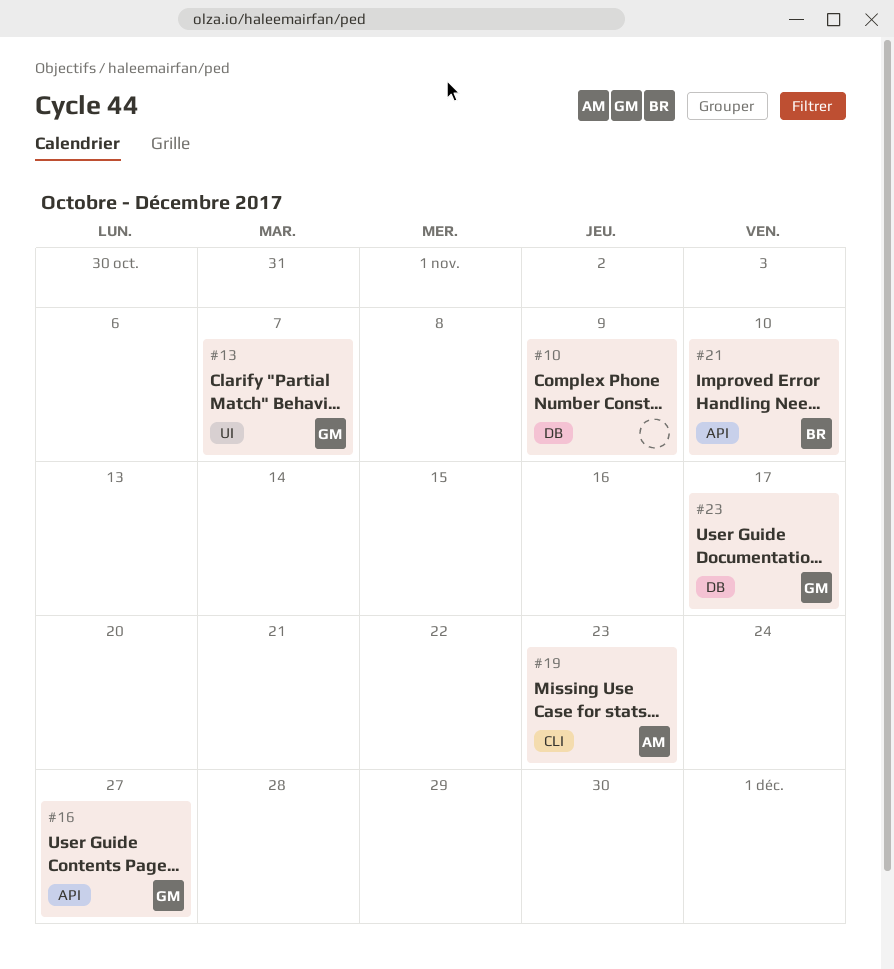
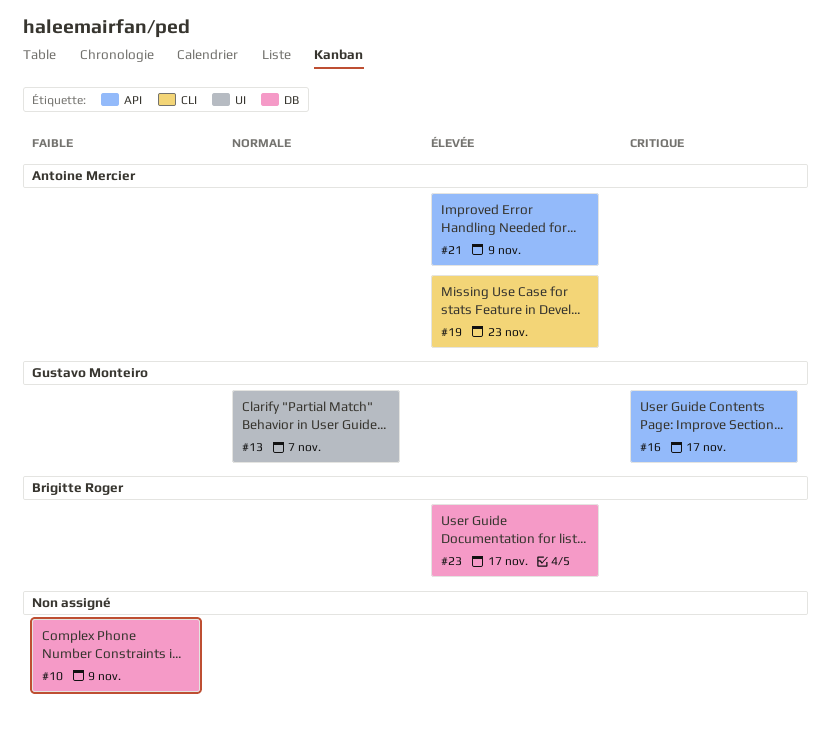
#16, due: Nov 27 -> Nov 17
#21, owner: Brigitte Roger -> Antoine Mercier
#21, due: Nov 10 -> Nov 9
#23, owner: Gustavo Monteiro -> Brigitte Roger

